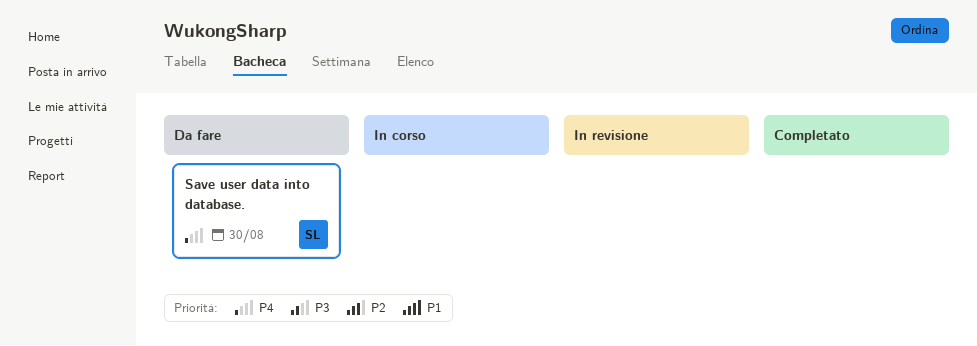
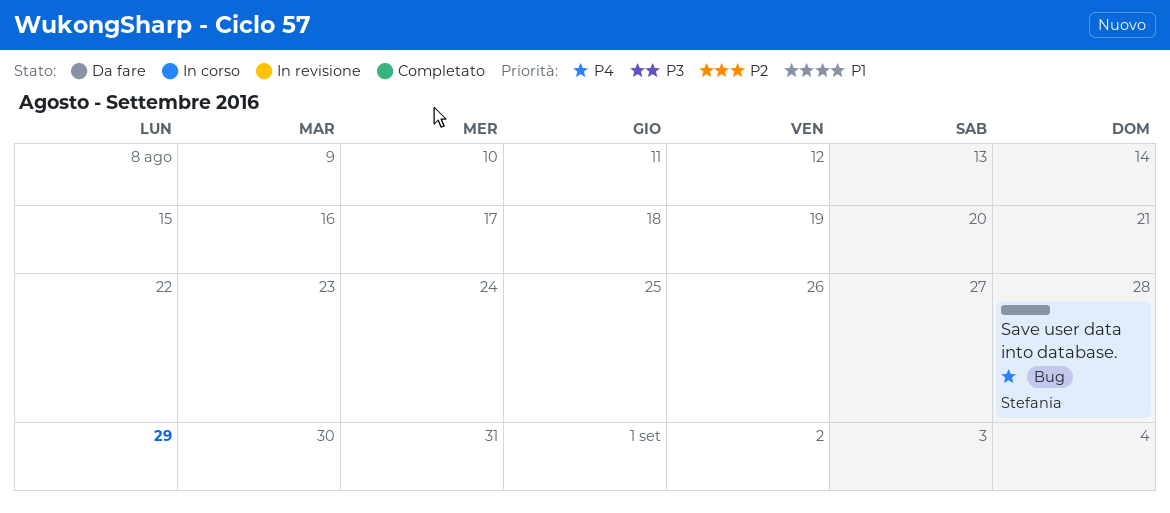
Save user data into database., due: Aug 30 -> Aug 28

